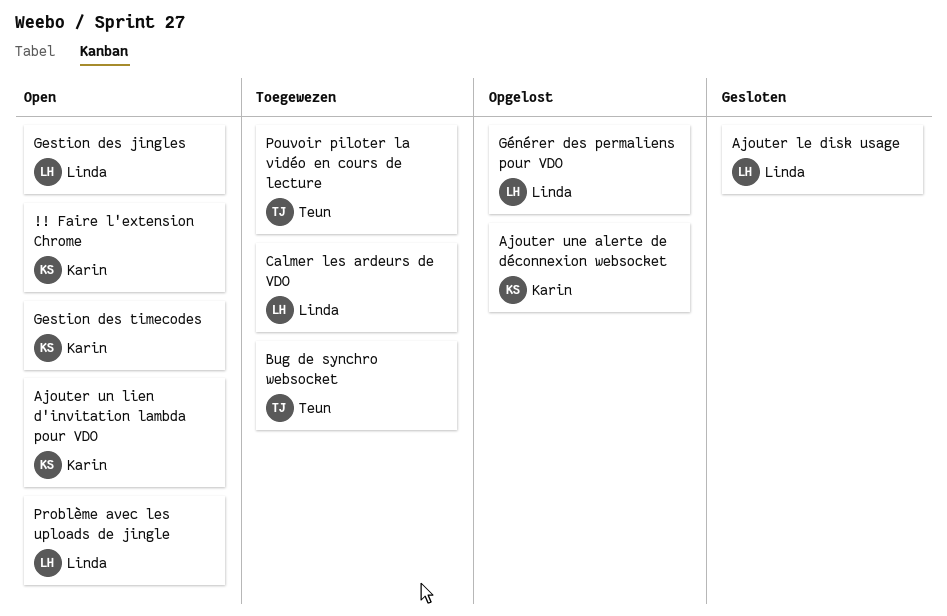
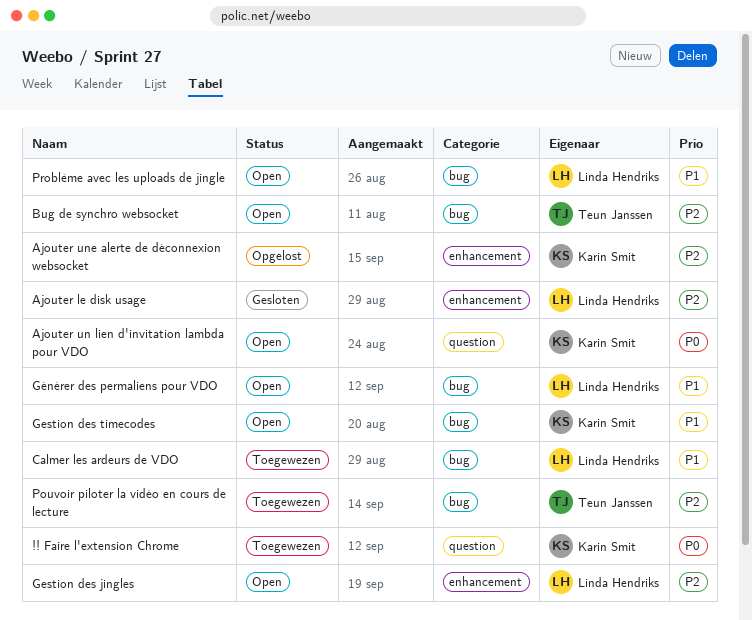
!! Faire l'extension Chrome, status: Open -> Toegewezen
Bug de synchro websocket, status: Toegewezen -> Open
Générer des permaliens pour VDO, status: Opgelost -> Open

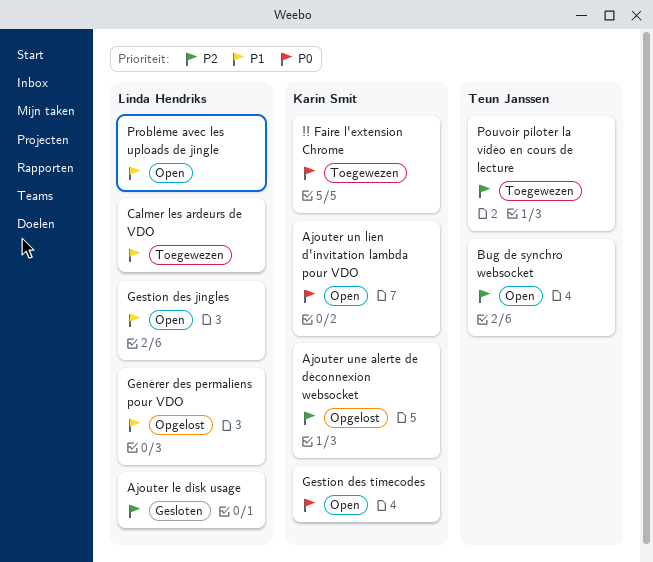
Gestion des jingles, priority: P2 -> P1
Gestion des timecodes, priority: P1 -> P0
Générer des permaliens pour VDO, status: Open -> Opgelost

